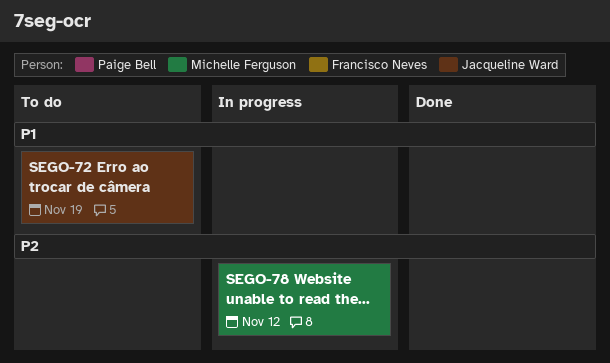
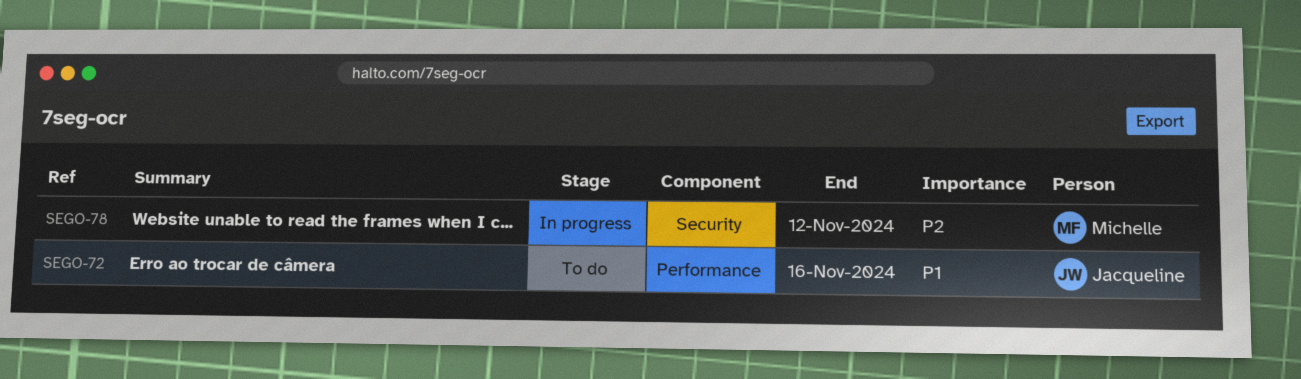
SEGO-72, due: Nov 19 -> Nov 16

